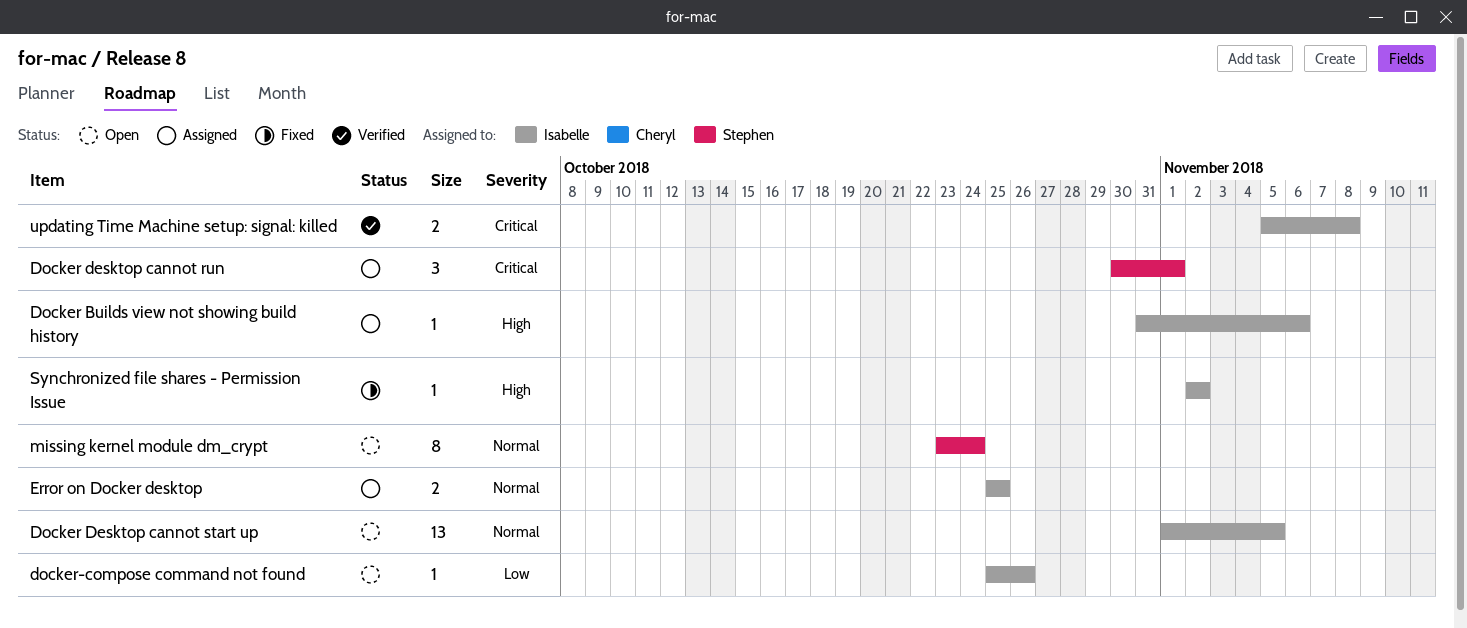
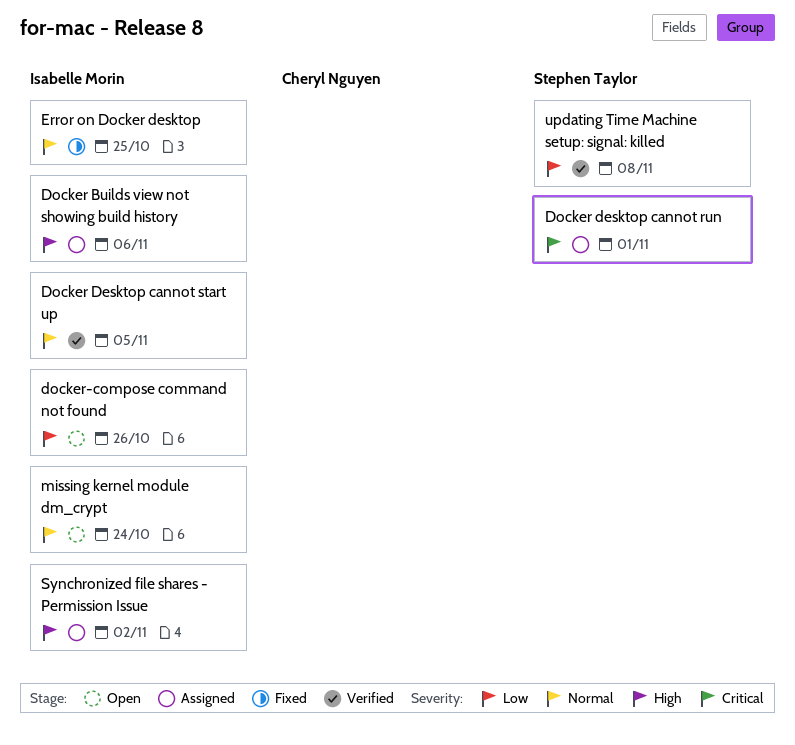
Docker Desktop cannot start up, status: Open -> Verified
Error on Docker desktop, status: Assigned -> Fixed
missing kernel module dm_crypt, owner: Stephen Taylor -> Isabelle Morin
Synchronized file shares - Permission Issue, status: Fixed -> Assigned
updating Time Machine setup: signal: killed, owner: Isabelle Morin -> Stephen Taylor
updating Time Machine setup: signal: killed, priority: Critical -> Low

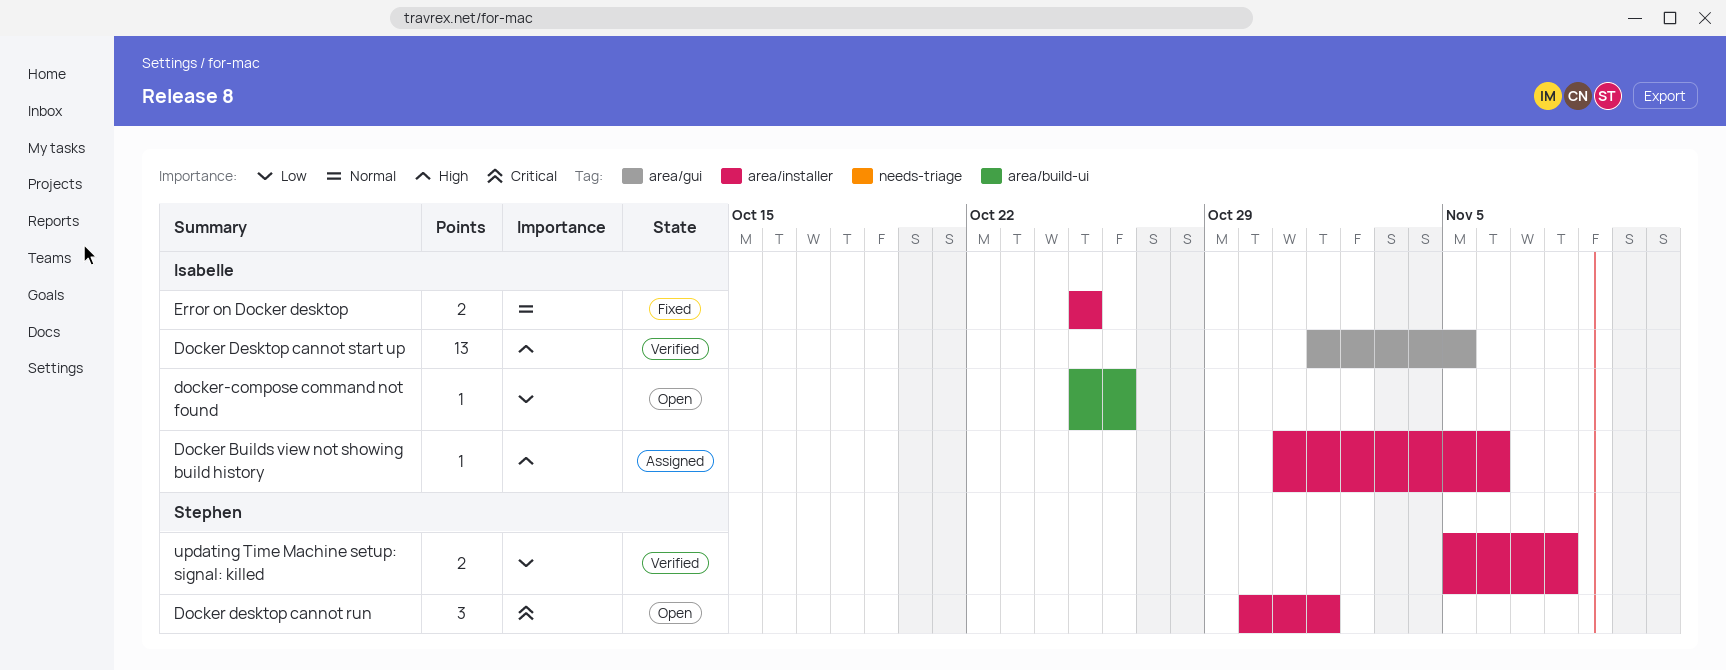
Docker desktop cannot run, status: Assigned -> Open
Docker Desktop cannot start up, priority: Normal -> High
missing kernel module dm_crypt: present -> none
Synchronized file shares - Permission Issue: present -> none

